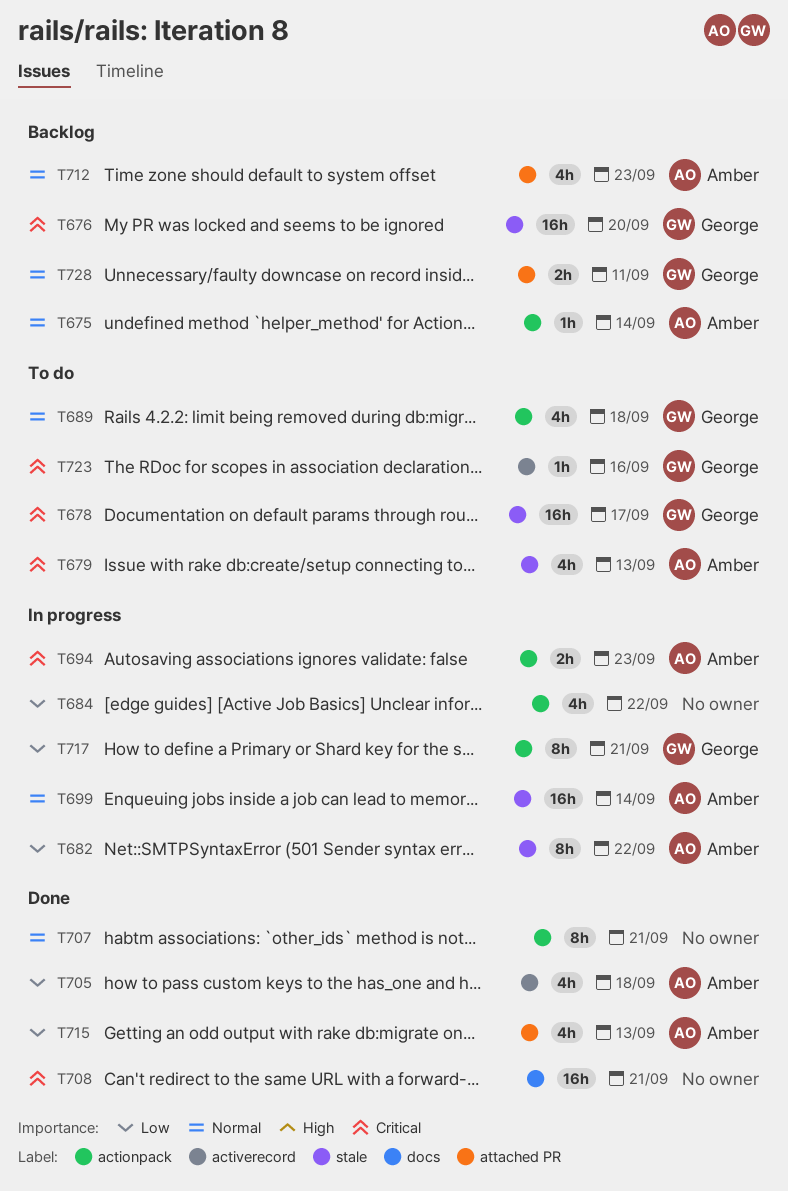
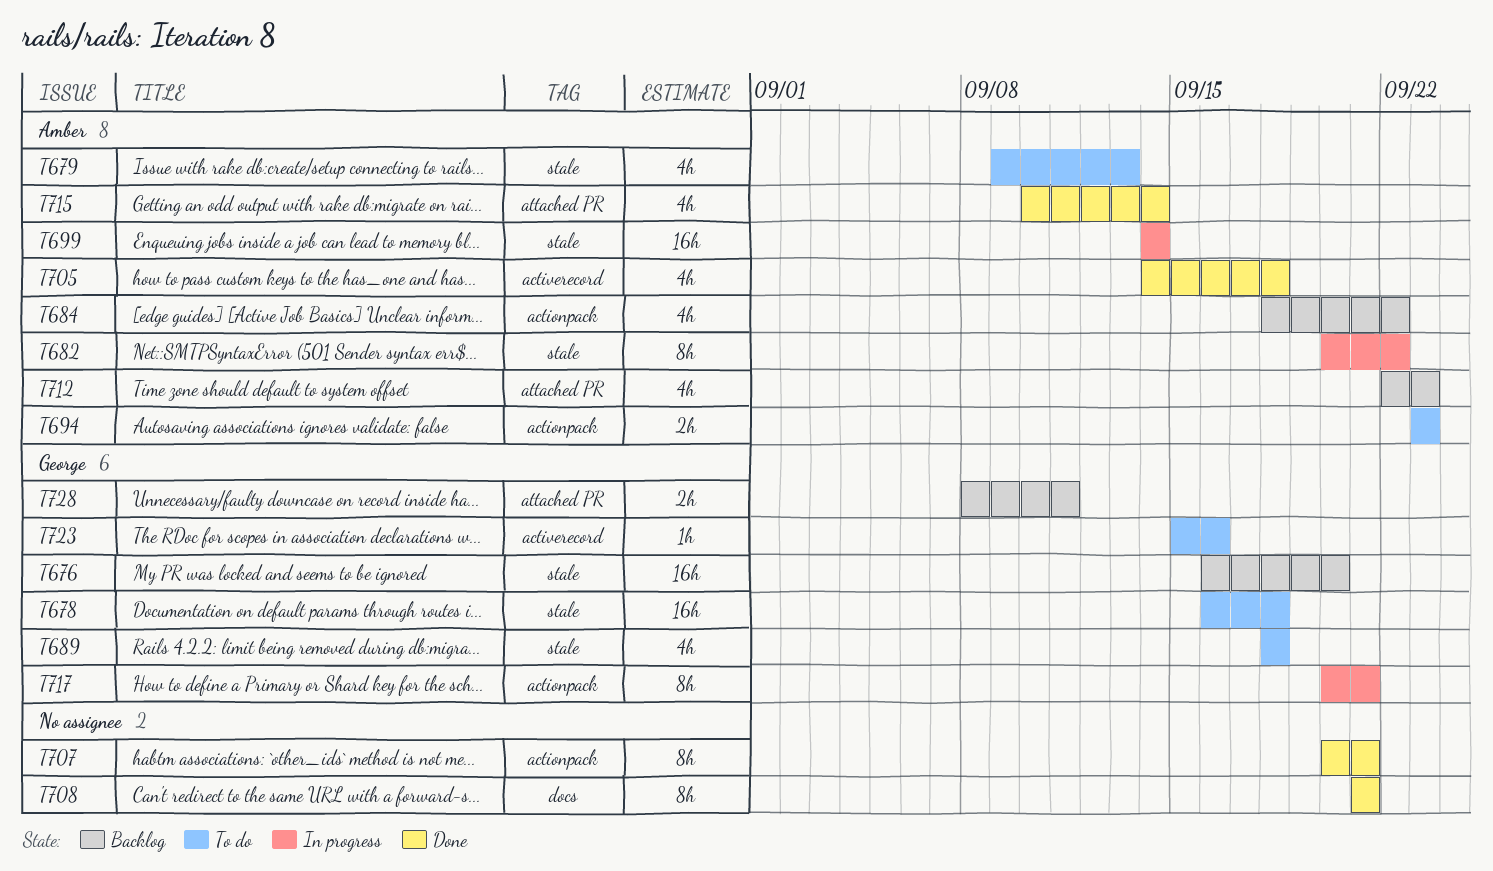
T675: present -> none
T678, due: Sep 17 -> Sep 18
T684, status: In progress -> Backlog
T684, owner: none -> Amber
T689, label: actionpack -> stale
T694, status: In progress -> To do
T708, estimate: 16h -> 8h
T715, due: Sep 13 -> Sep 14

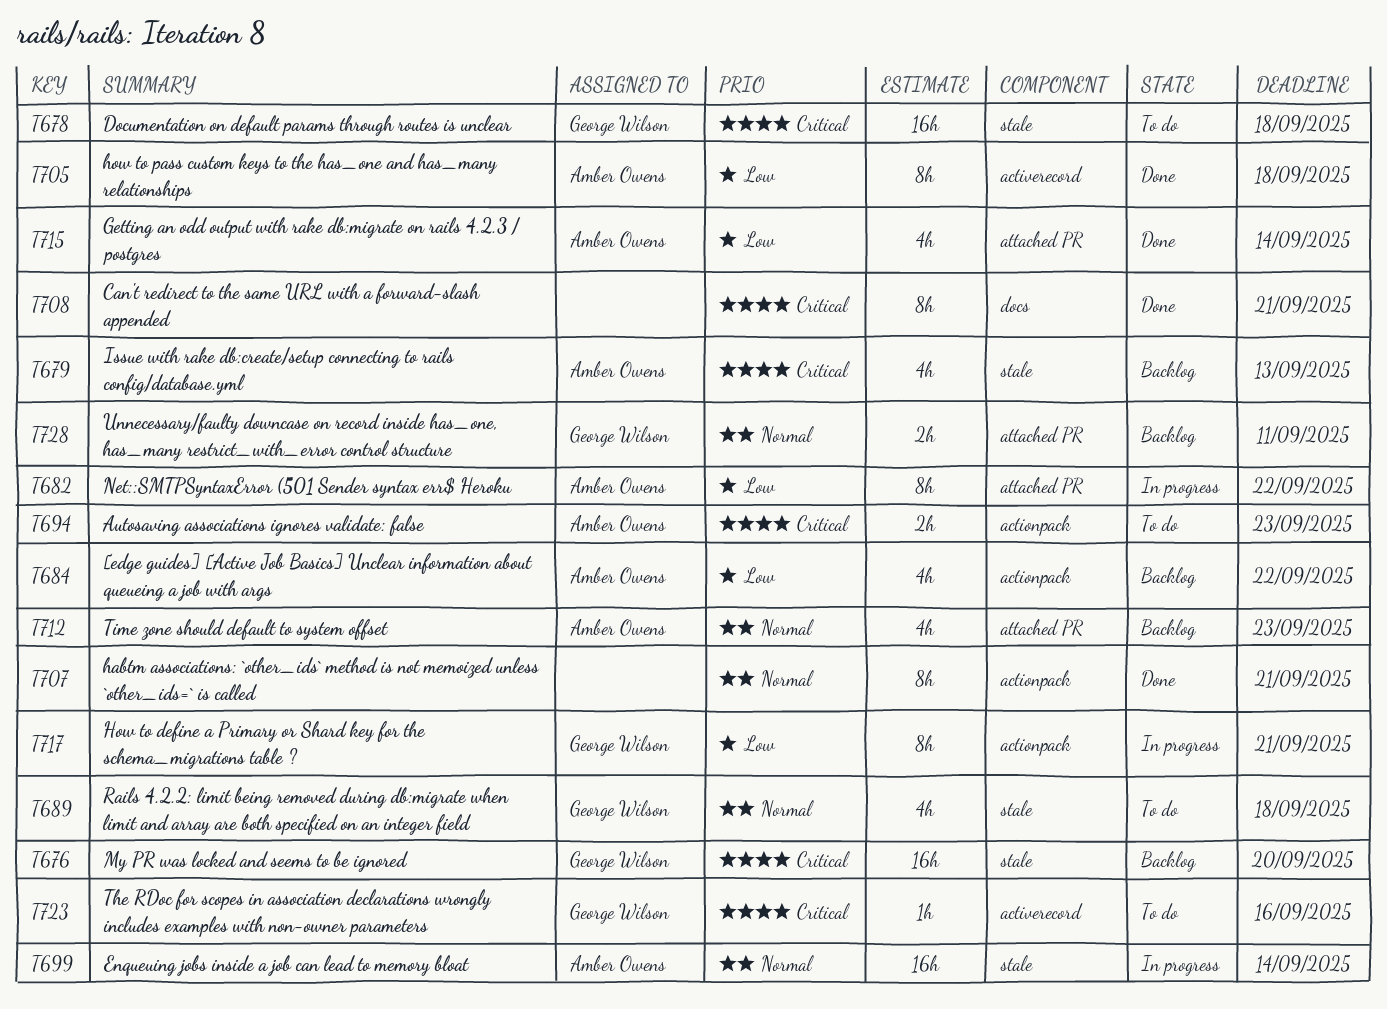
T679, status: To do -> Backlog
T682, label: stale -> attached PR
T705, estimate: 4h -> 8h

